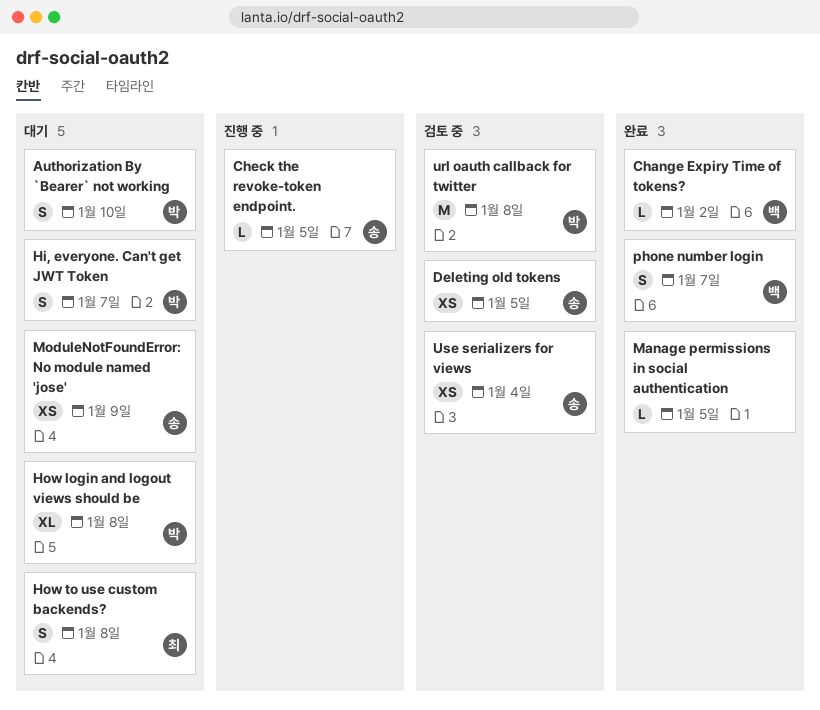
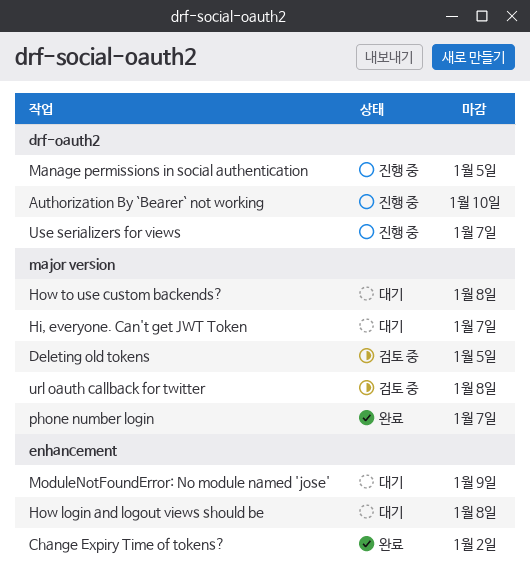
Authorization By `Bearer` not working, status: 대기 -> 진행 중
Check the revoke-token endpoint.: present -> none
Manage permissions in social authentication, status: 완료 -> 진행 중
Use serializers for views, status: 검토 중 -> 진행 중
Use serializers for views, due: Jan 4 -> Jan 7

